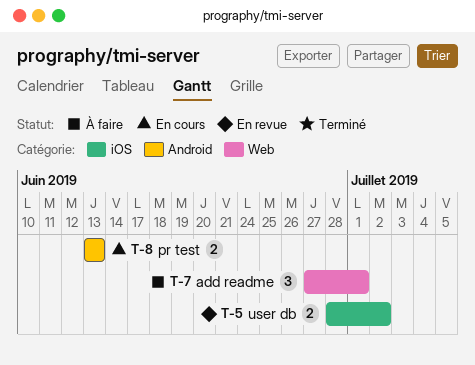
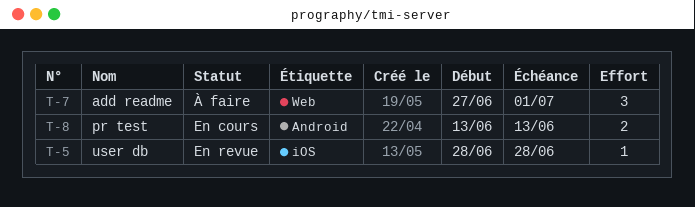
T-5, estimate: 2 -> 1
T-5, due: Jul 2 -> Jun 28

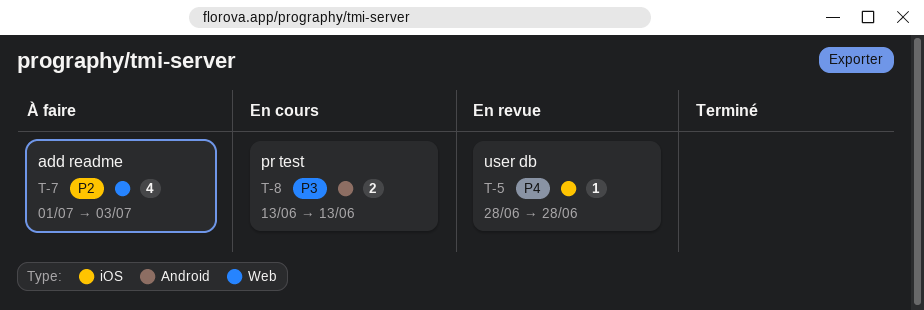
T-7, estimate: 3 -> 4
T-7, start: Jun 27 -> Jul 1
T-7, due: Jul 1 -> Jul 3

